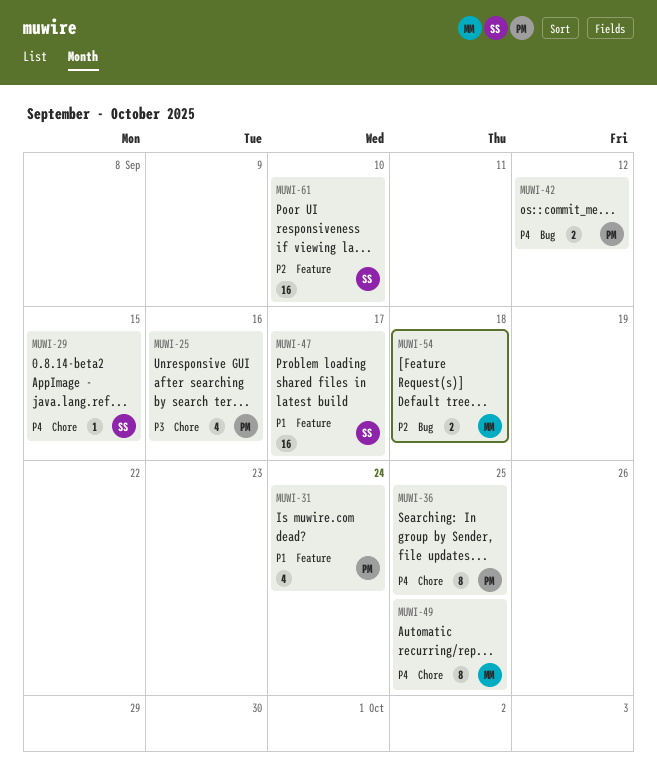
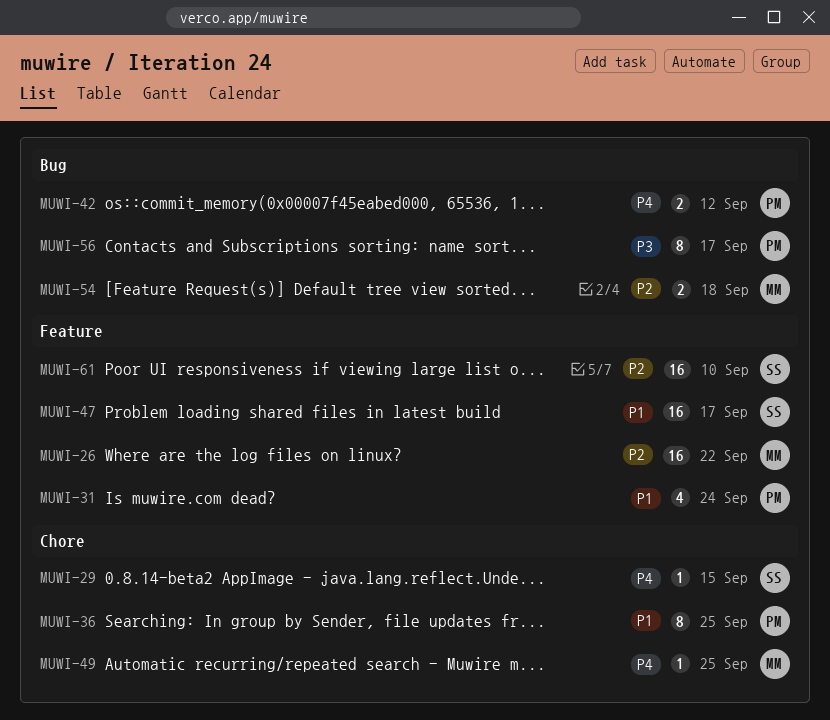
MUWI-25: present -> none
MUWI-26: none -> present
MUWI-36, priority: P4 -> P1
MUWI-49, estimate: 8 -> 1
MUWI-56: none -> present

